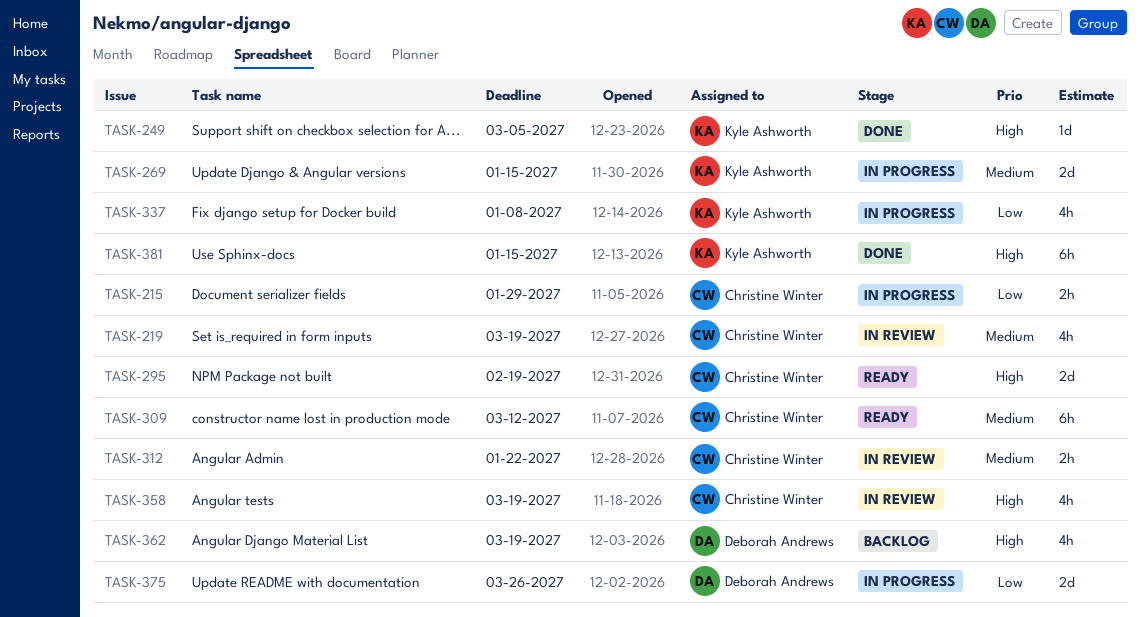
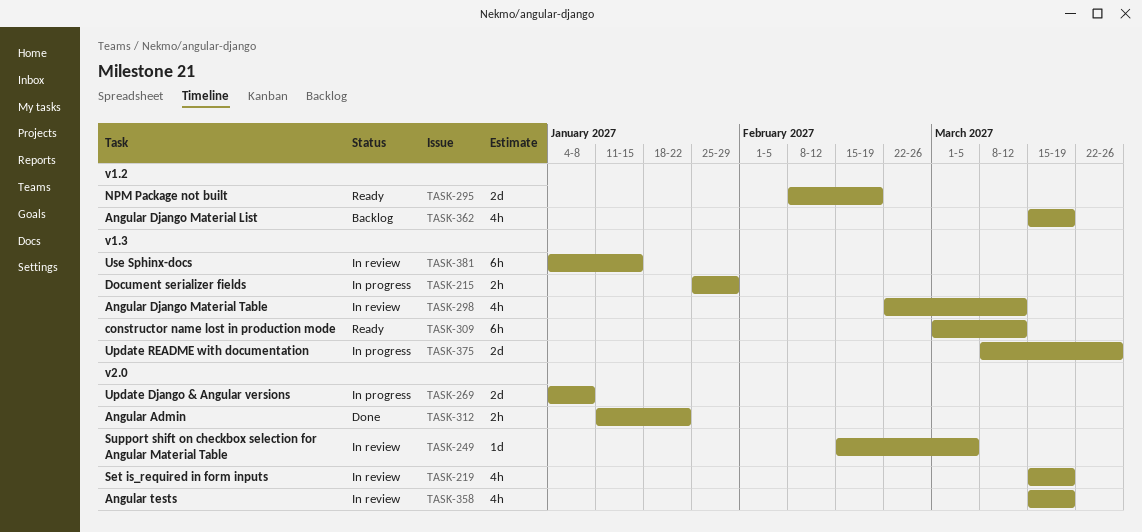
TASK-249, status: Done -> In review
TASK-269, due: Jan 15 -> Jan 8
TASK-298: none -> present
TASK-312, status: In review -> Done
TASK-337: present -> none
TASK-381, status: Done -> In review

